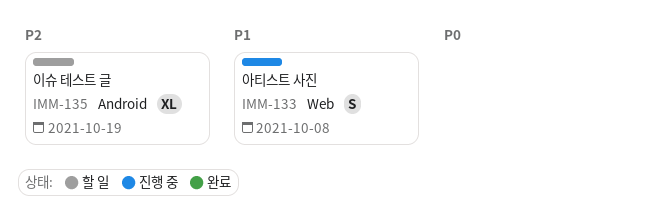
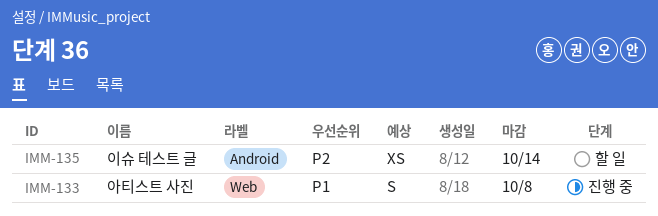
IMM-135, estimate: XL -> XS
IMM-135, due: Oct 19 -> Oct 14

